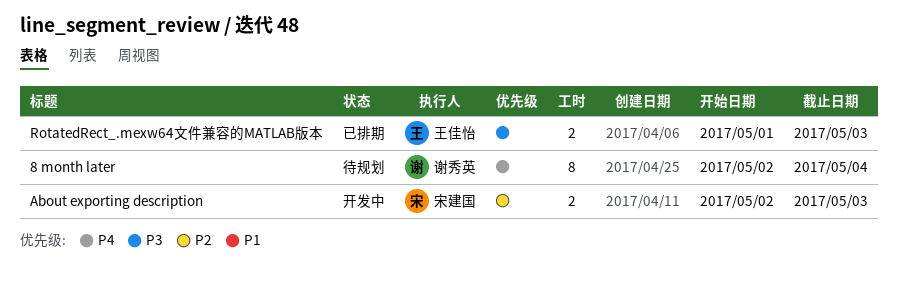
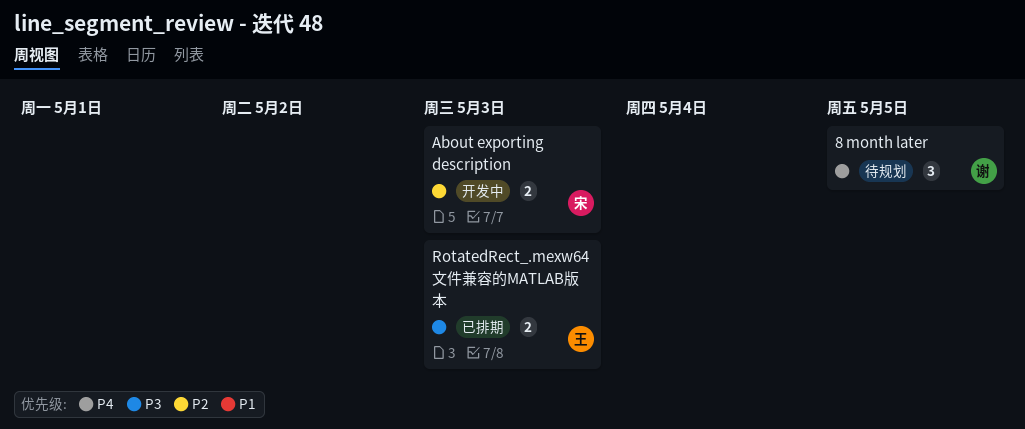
8 month later, estimate: 8 -> 3
8 month later, due: May 4 -> May 5

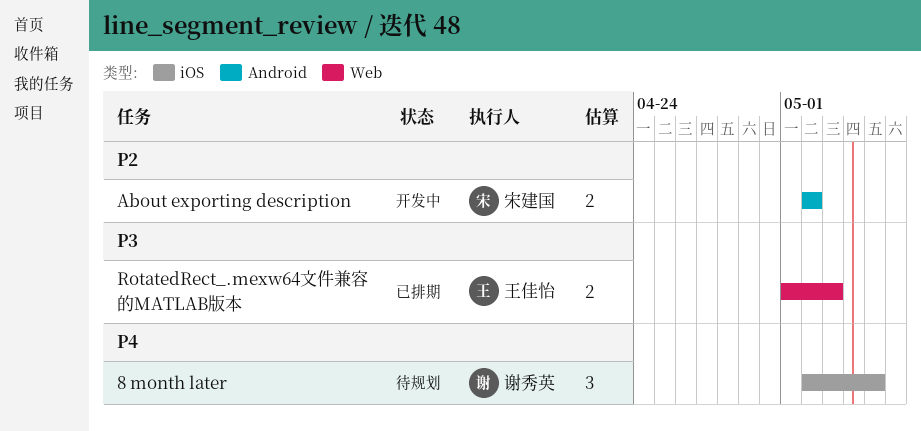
About exporting description, due: May 3 -> May 2

